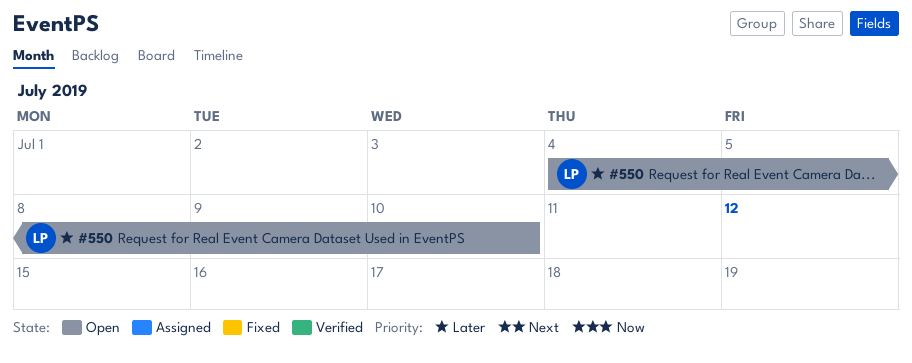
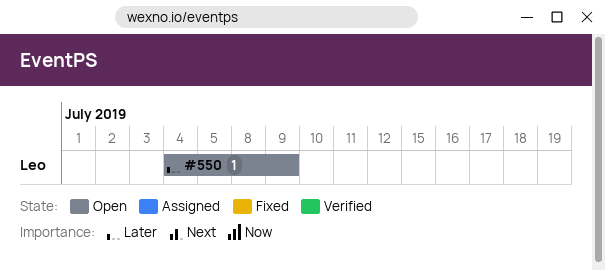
#550, due: Jul 10 -> Jul 9

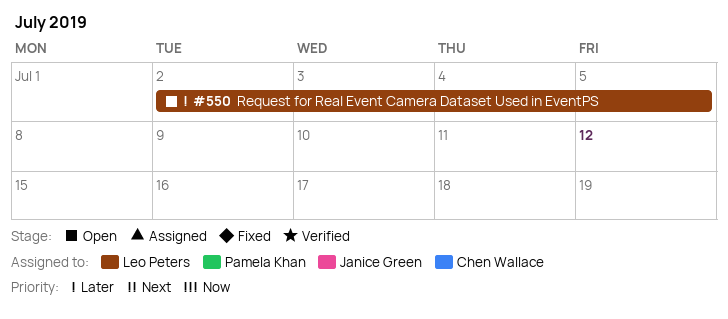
#550, start: Jul 4 -> Jul 2
#550, due: Jul 9 -> Jul 5

